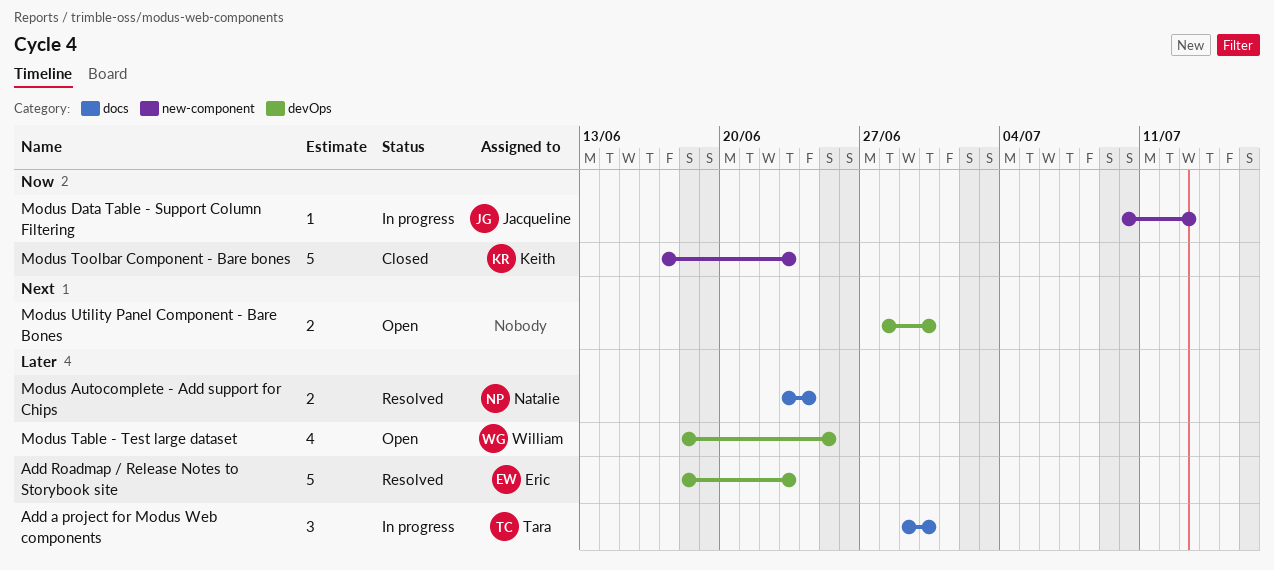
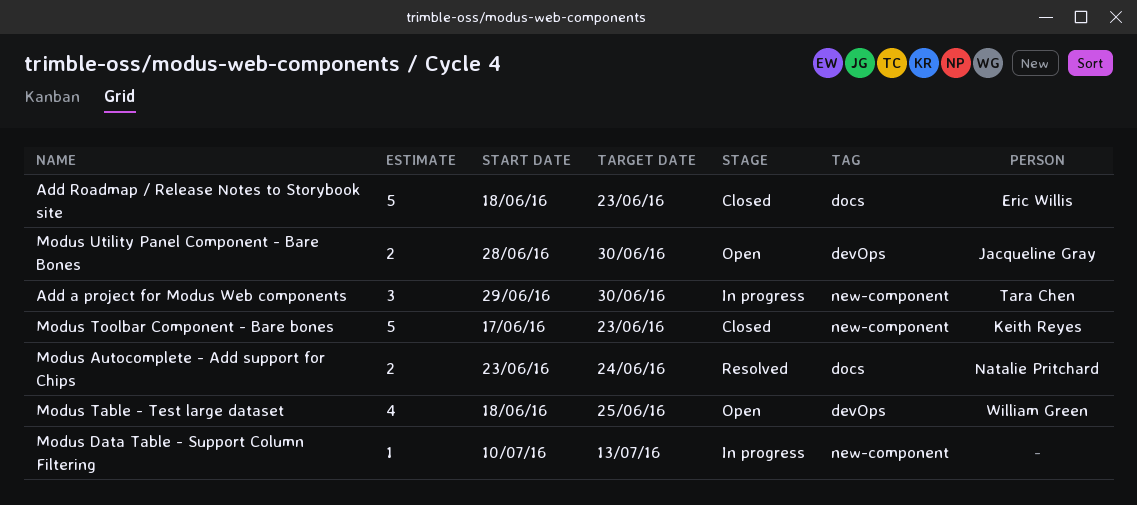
Add a project for Modus Web components, label: docs -> new-component
Add Roadmap / Release Notes to Storybook site, status: Resolved -> Closed
Add Roadmap / Release Notes to Storybook site, label: devOps -> docs
Modus Data Table - Support Column Filtering, owner: Jacqueline Gray -> none
Modus Utility Panel Component - Bare Bones, owner: none -> Jacqueline Gray

